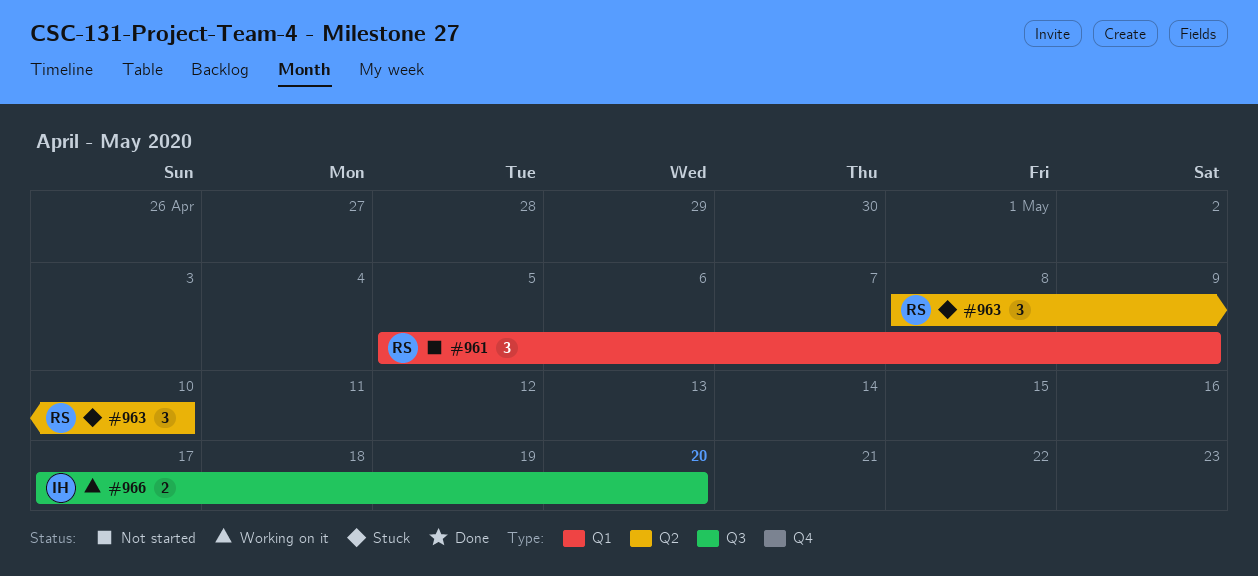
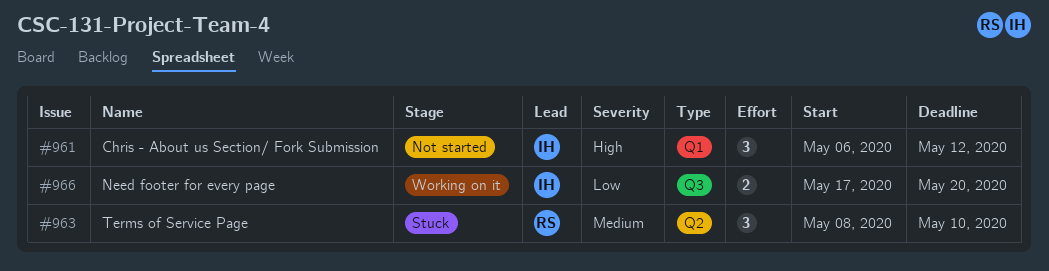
#961, owner: RS -> IH
#961, start: May 5 -> May 6
#961, due: May 9 -> May 12

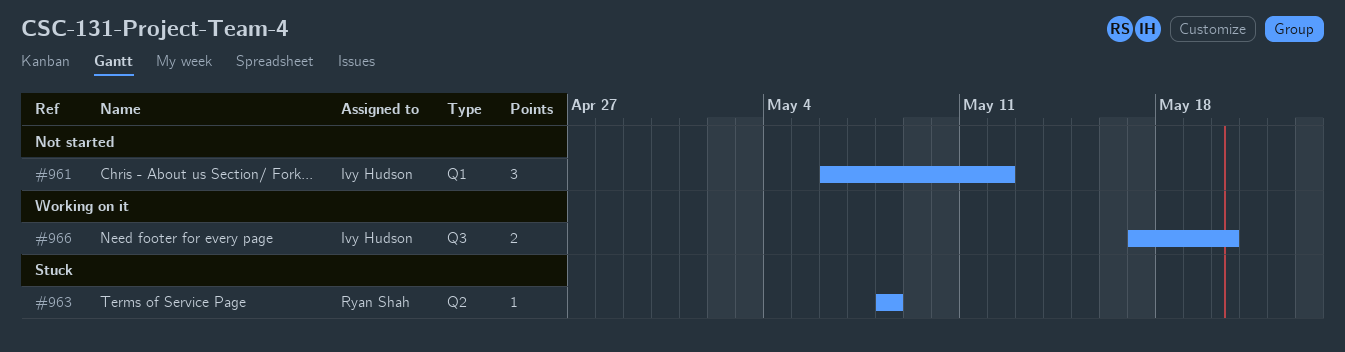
#963, estimate: 3 -> 1
#963, due: May 10 -> May 8

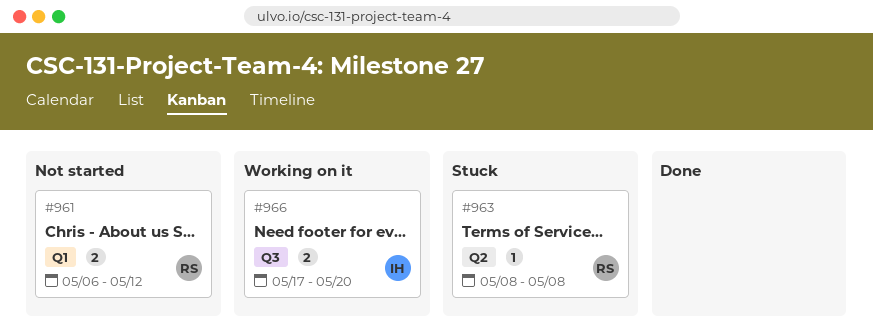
#961, owner: Ivy Hudson -> Ryan Shah
#961, estimate: 3 -> 2

